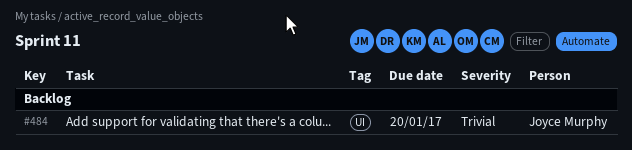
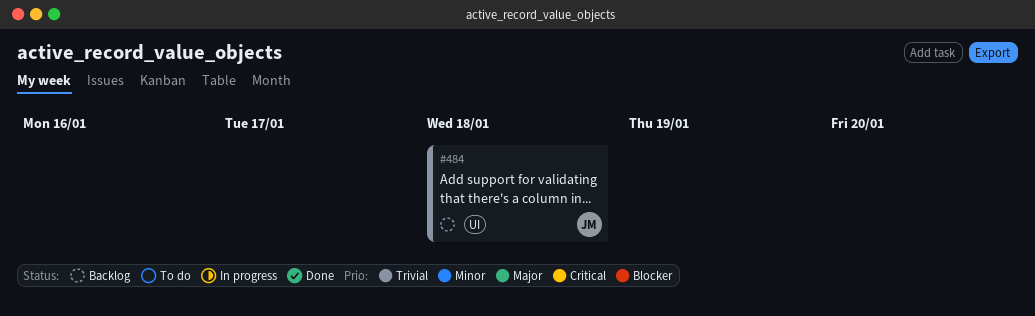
#484, due: Jan 20 -> Jan 18

